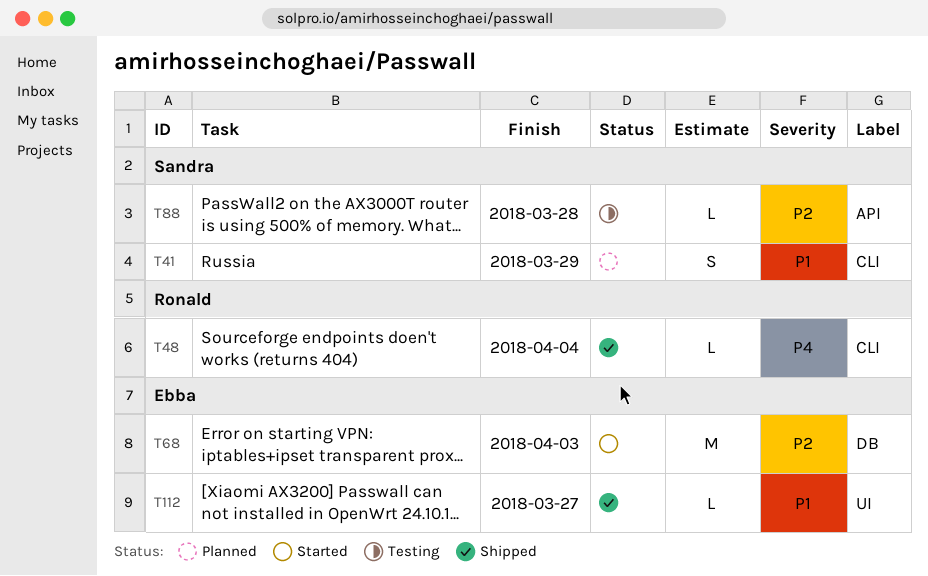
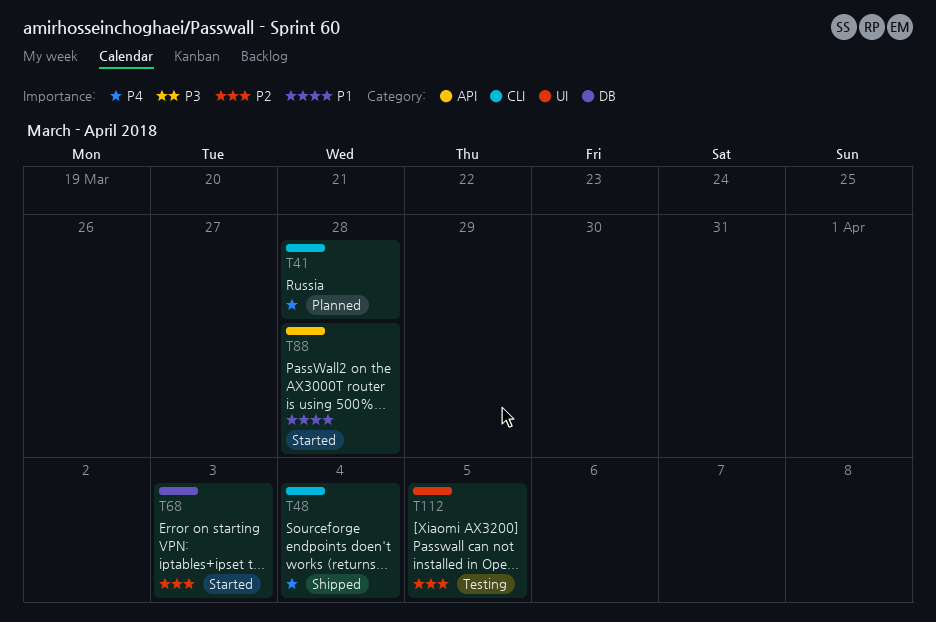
T41, priority: P1 -> P4
T41, due: Mar 29 -> Mar 28
T88, status: Testing -> Started
T88, priority: P2 -> P1
T112, status: Shipped -> Testing
T112, priority: P1 -> P2
T112, due: Mar 27 -> Apr 5

